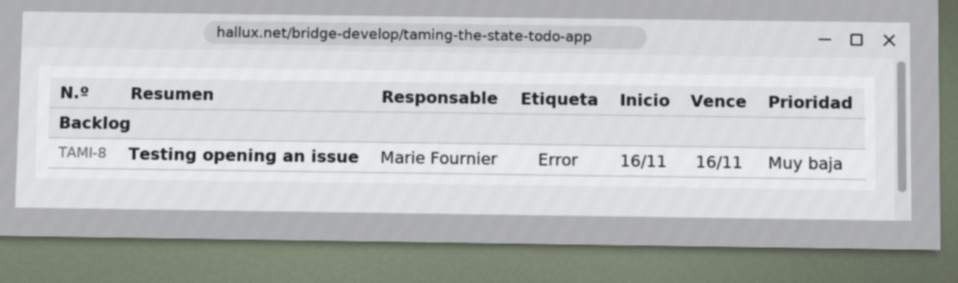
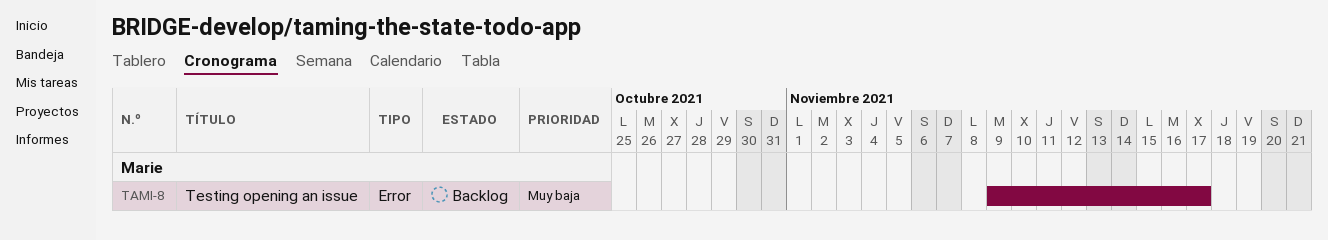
TAMI-8, start: Nov 16 -> Nov 9
TAMI-8, due: Nov 16 -> Nov 17

